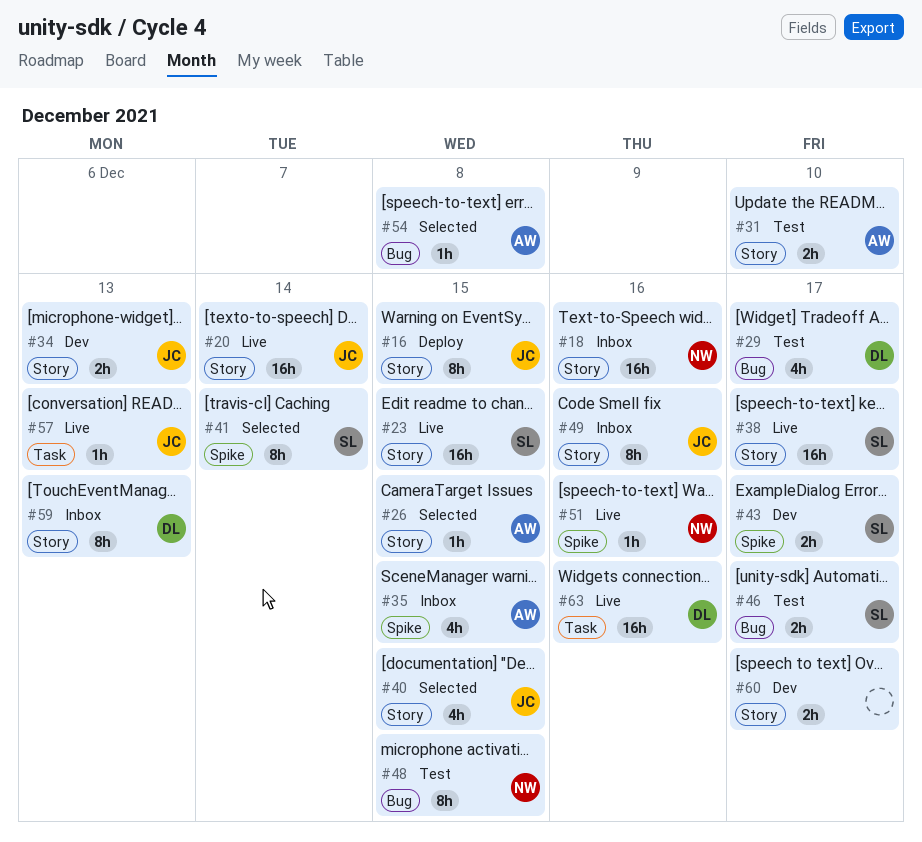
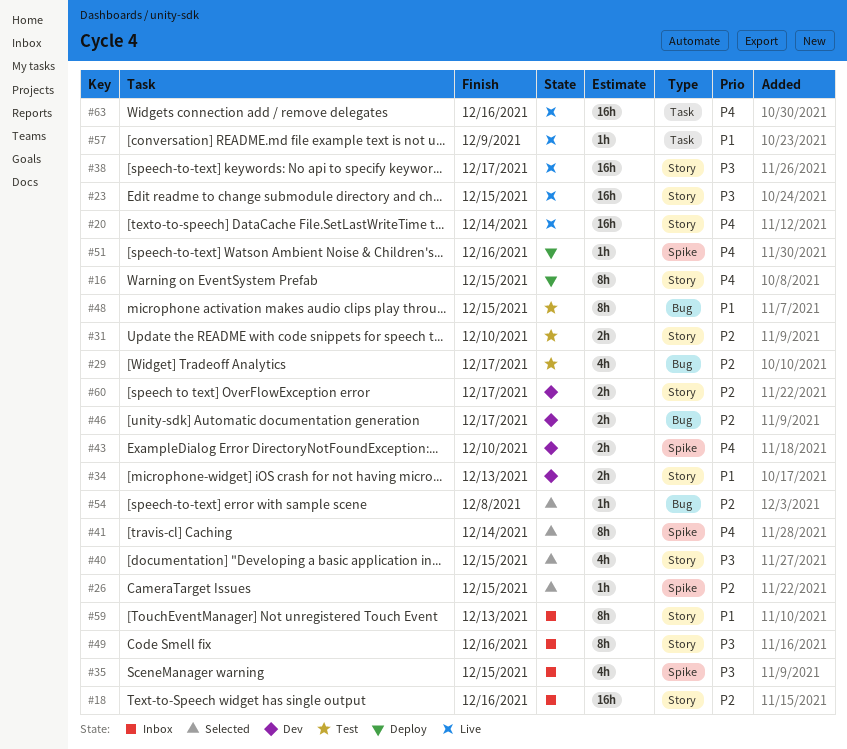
#26, label: Story -> Spike
#43, due: Dec 17 -> Dec 10
#46, status: Test -> Dev
#51, status: Live -> Deploy
#57, due: Dec 13 -> Dec 9

